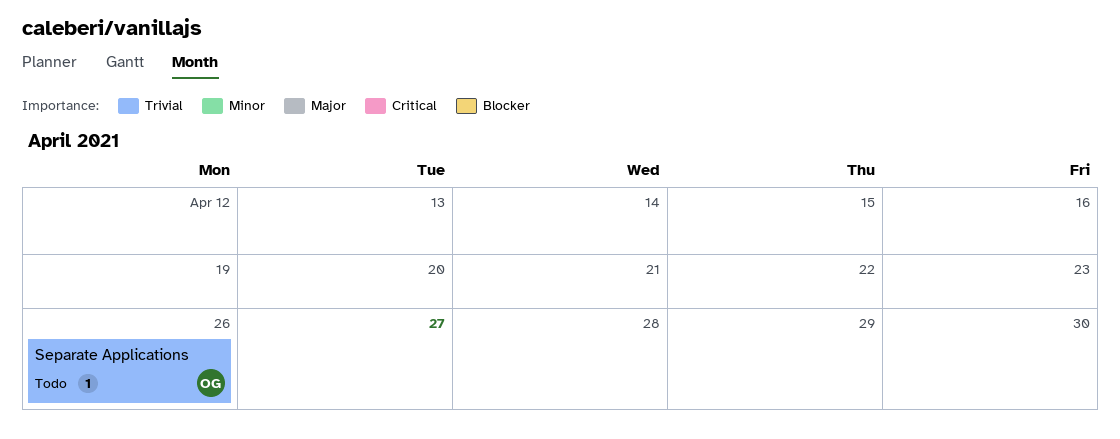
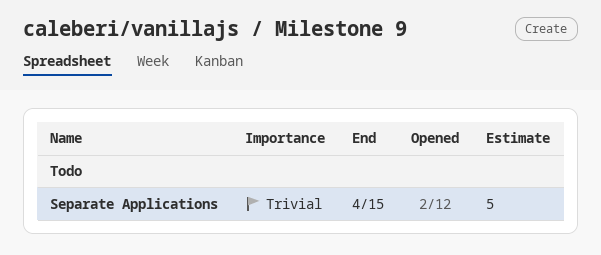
Separate Applications, estimate: 1 -> 5
Separate Applications, due: Apr 26 -> Apr 15

